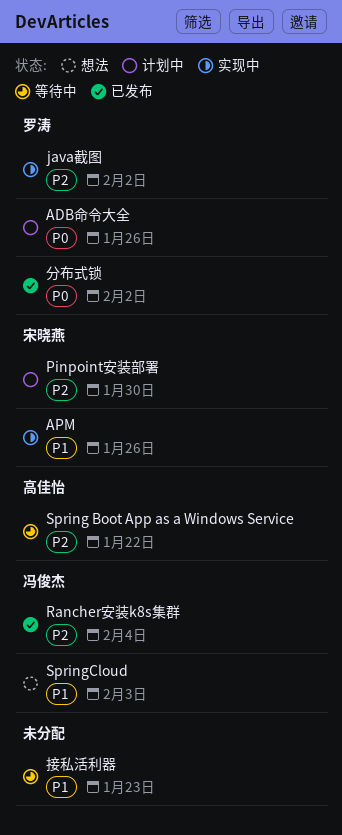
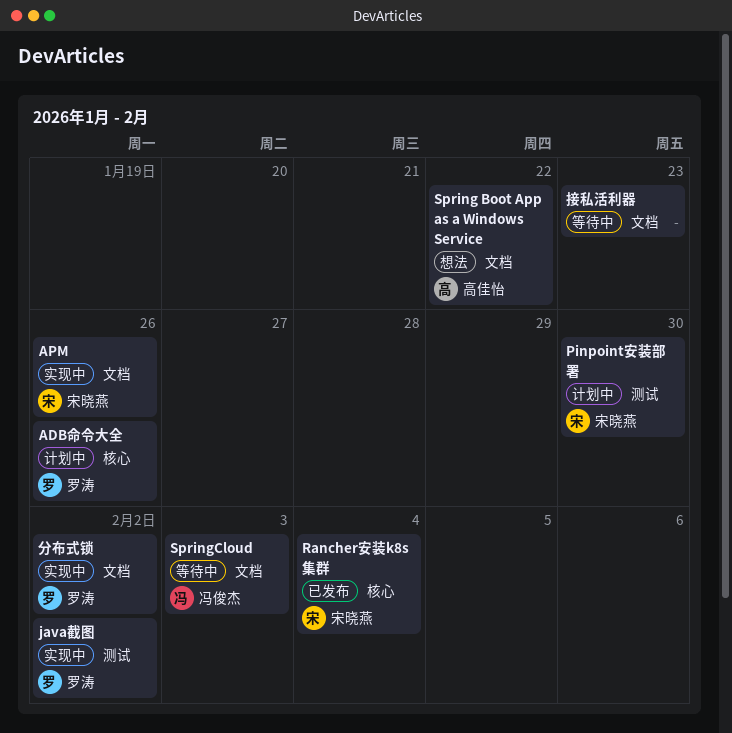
Rancher安装k8s集群, owner: 冯俊杰 -> 宋晓燕
Spring Boot App as a Windows Service, status: 等待中 -> 想法
SpringCloud, status: 想法 -> 等待中
分布式锁, status: 已发布 -> 实现中

